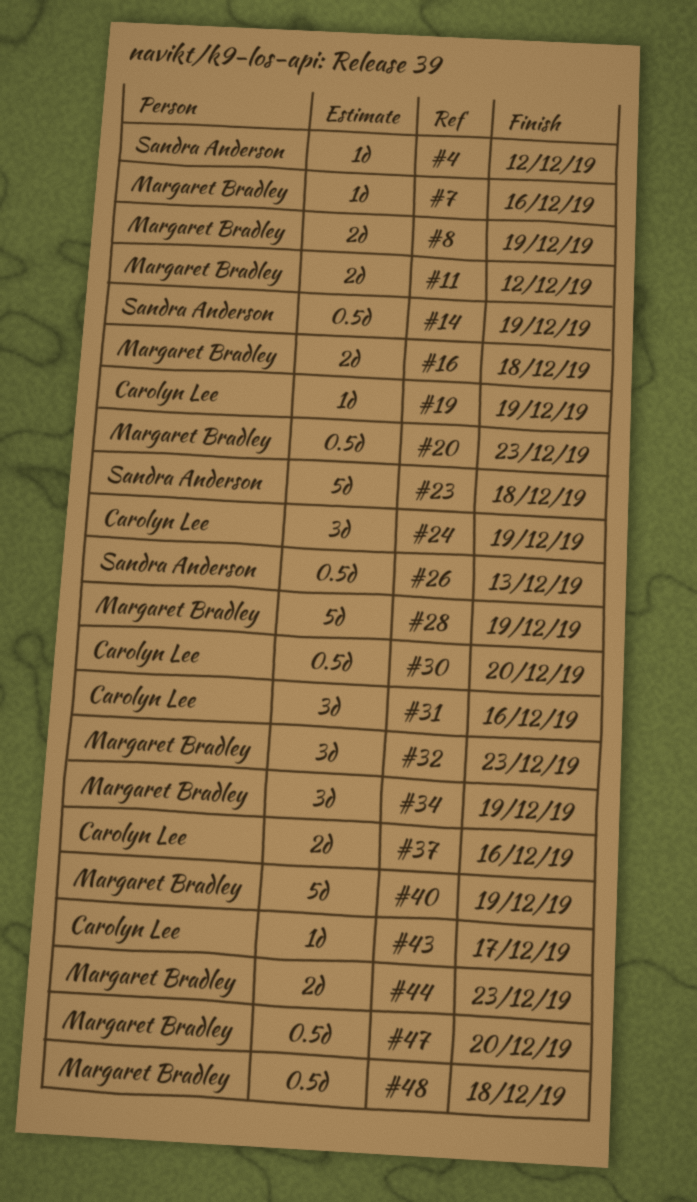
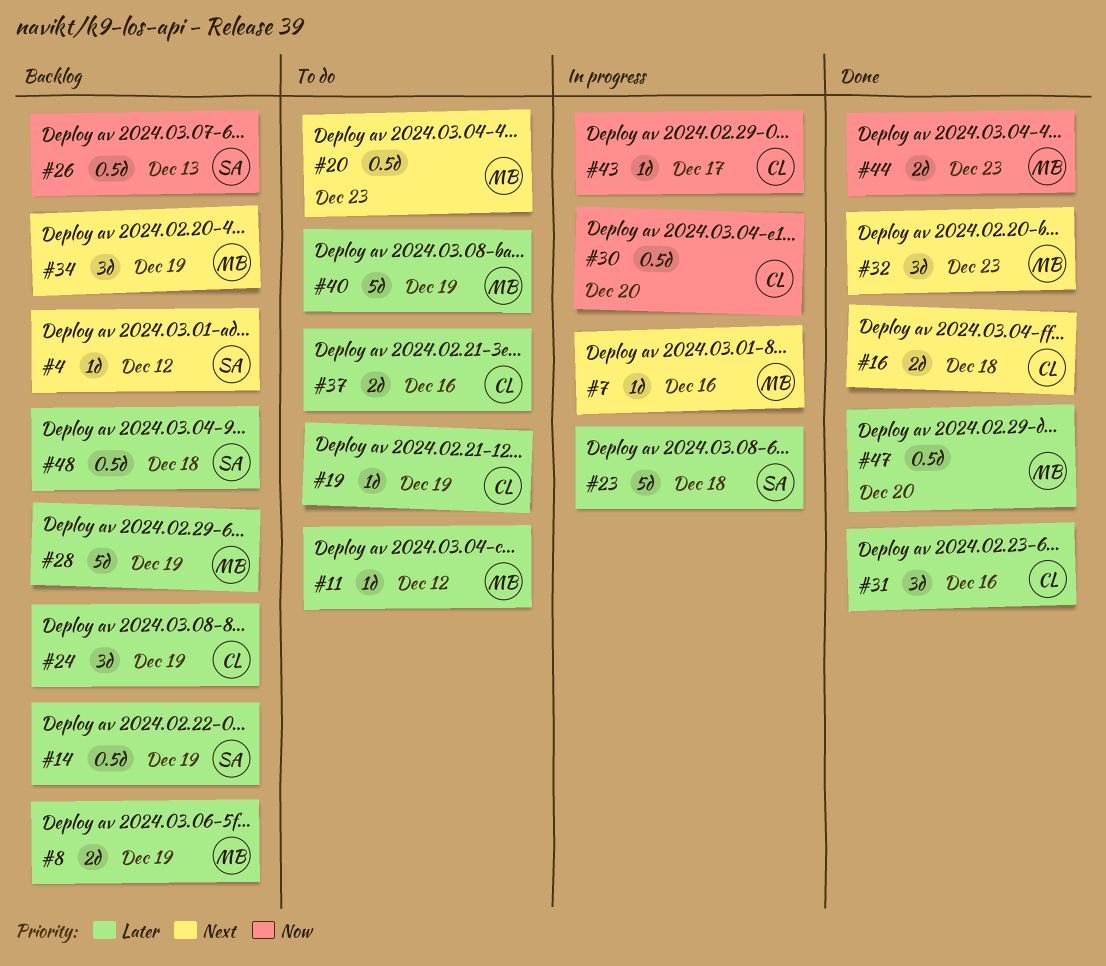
#11, estimate: 2d -> 1d
#16, owner: Margaret Bradley -> Carolyn Lee
#48, owner: Margaret Bradley -> Sandra Anderson

